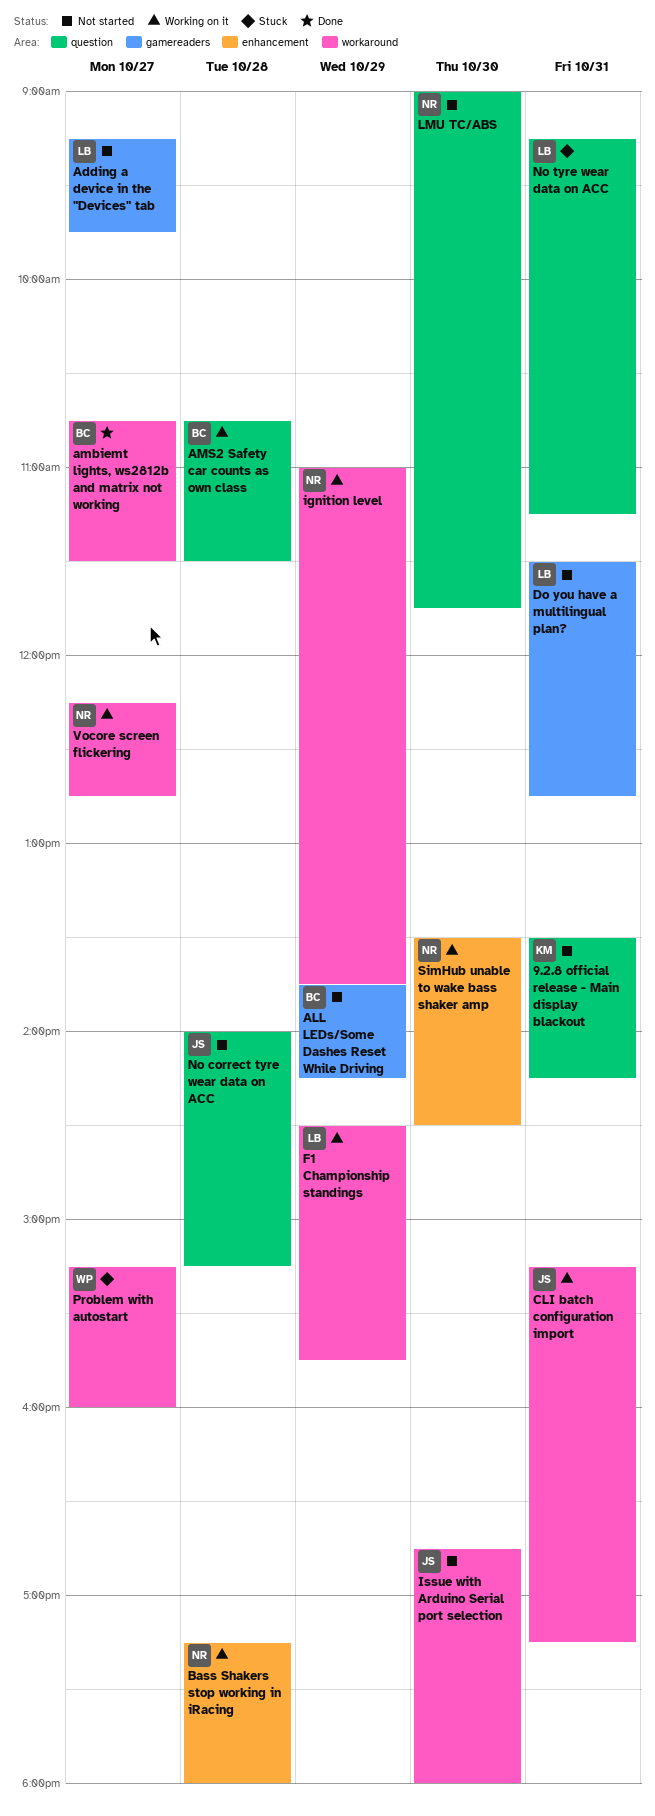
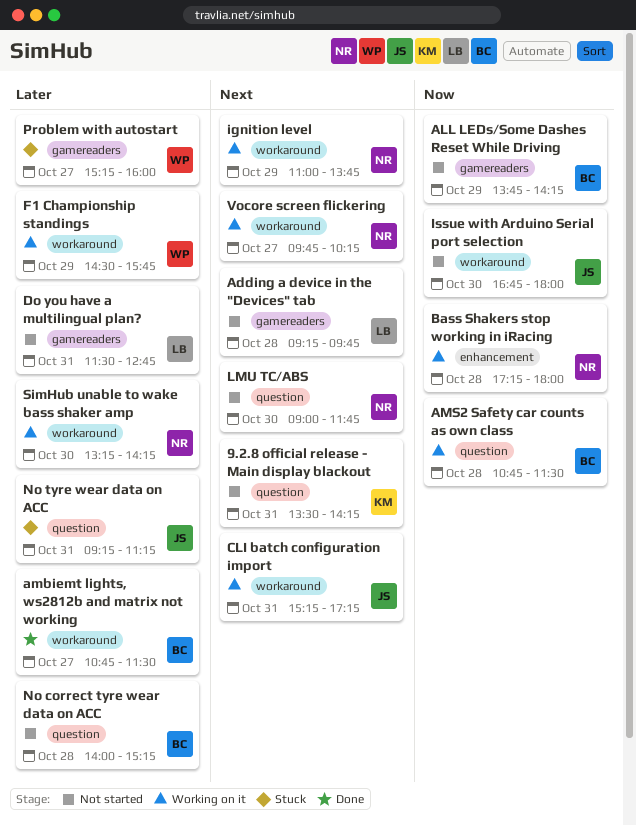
Adding a device in the "Devices" tab, day: Oct 27 -> Oct 28
F1 Championship standings, owner: LB -> WP
No correct tyre wear data on ACC, owner: JS -> BC
No tyre wear data on ACC, owner: LB -> JS
Problem with autostart, label: workaround -> gamereaders
SimHub unable to wake bass shaker amp, label: enhancement -> workaround
SimHub unable to wake bass shaker amp, begins: 13:30 -> 13:15
SimHub unable to wake bass shaker amp, ends: 14:30 -> 14:15
Vocore screen flickering, begins: 12:15 -> 09:45
Vocore screen flickering, ends: 12:45 -> 10:15

